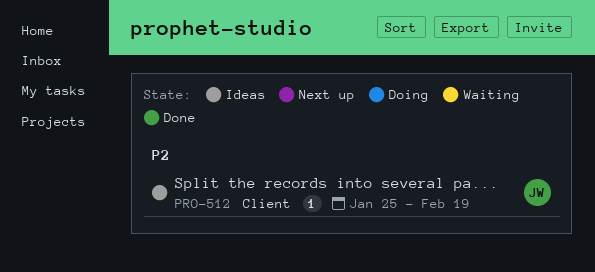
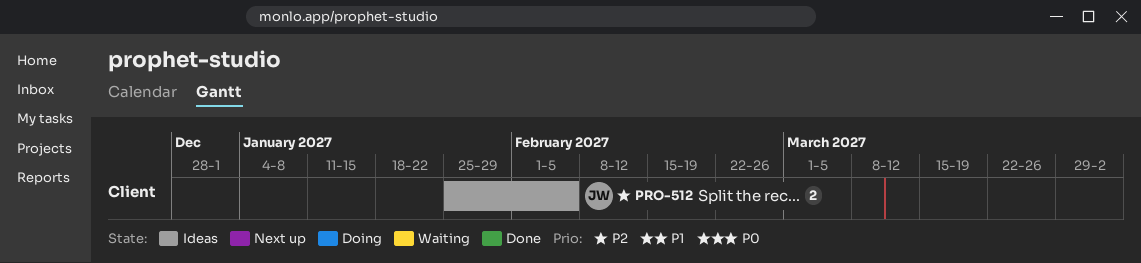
PRO-512, estimate: 1 -> 2
PRO-512, due: Feb 19 -> Feb 5

